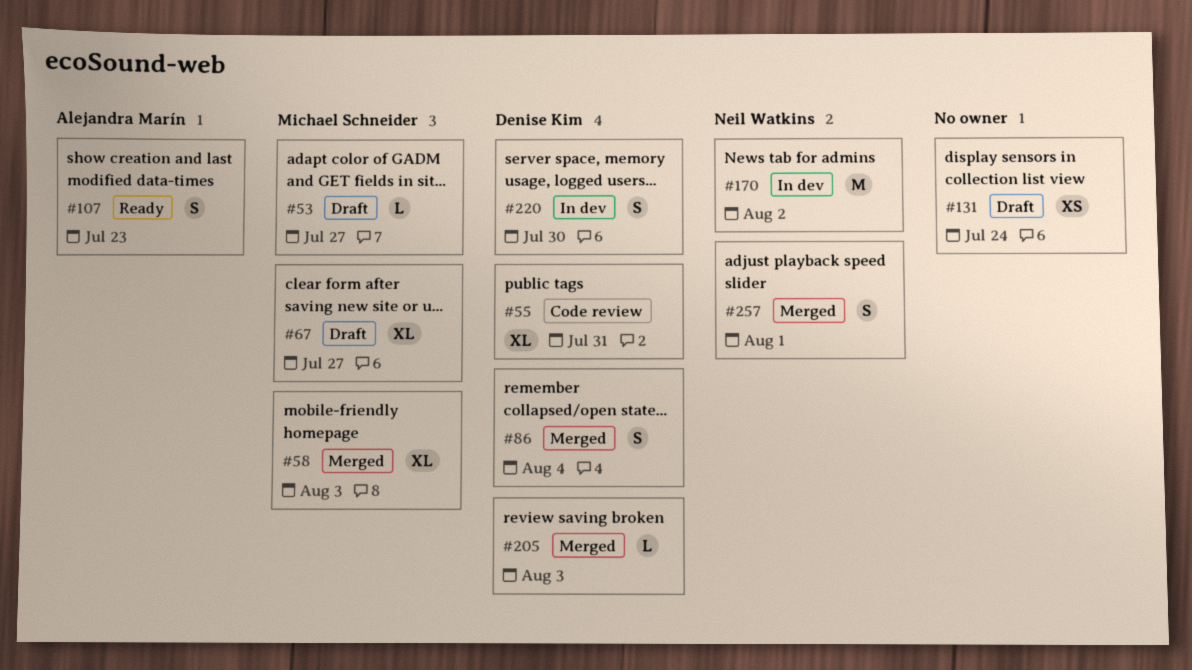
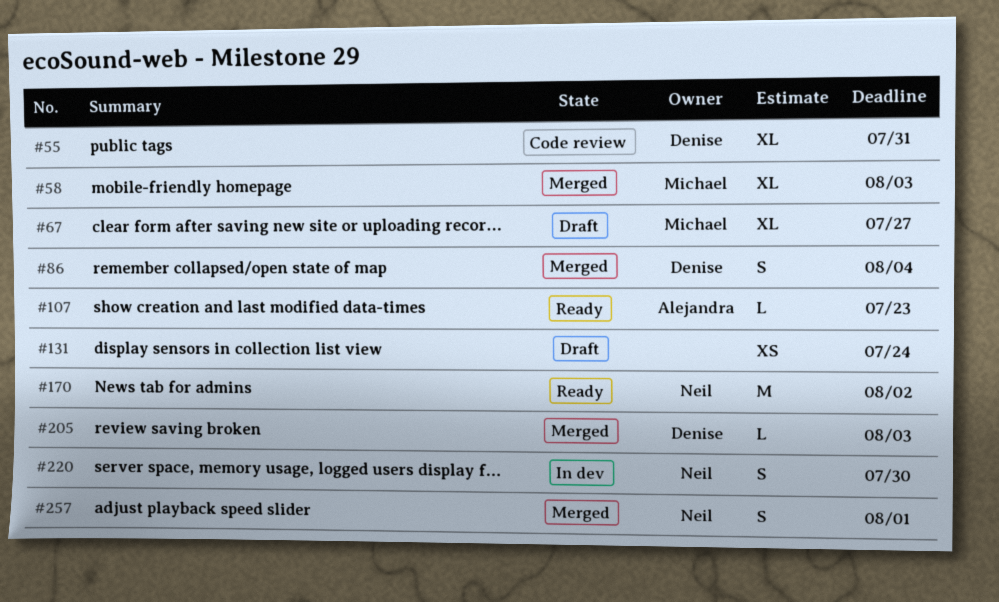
#53: present -> none
#107, estimate: S -> L
#170, status: In dev -> Ready
#220, owner: Denise Kim -> Neil Watkins

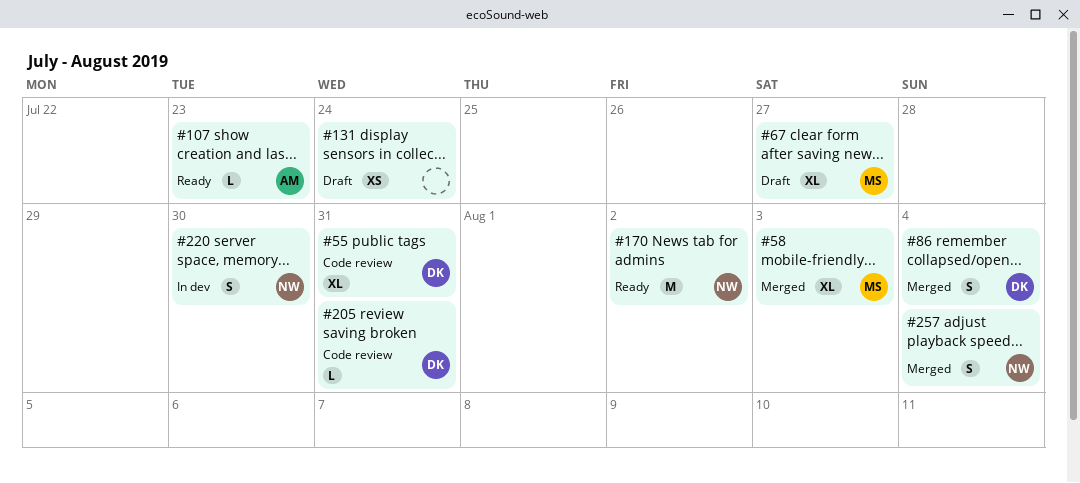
#205, status: Merged -> Code review
#205, due: Aug 3 -> Jul 31
#257, due: Aug 1 -> Aug 4

